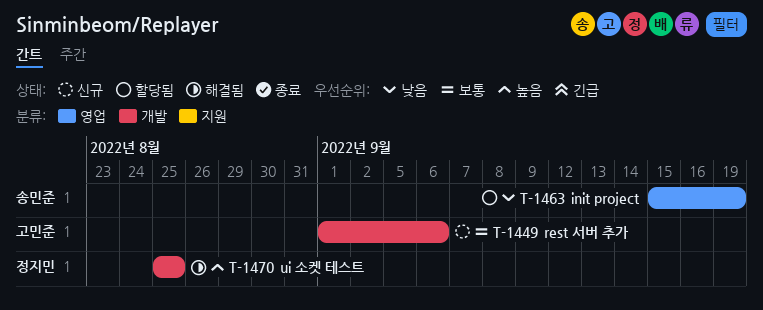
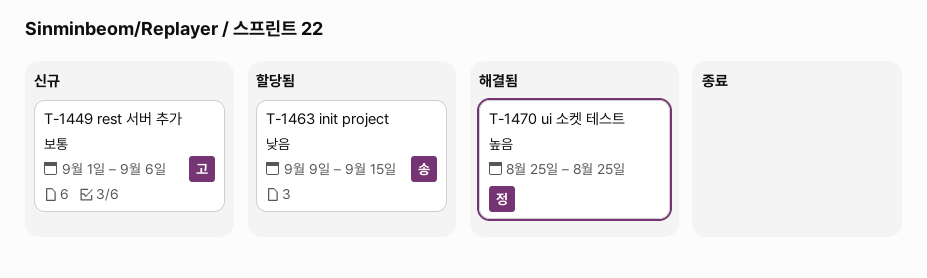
T-1463, start: Sep 15 -> Sep 9
T-1463, due: Sep 19 -> Sep 15

